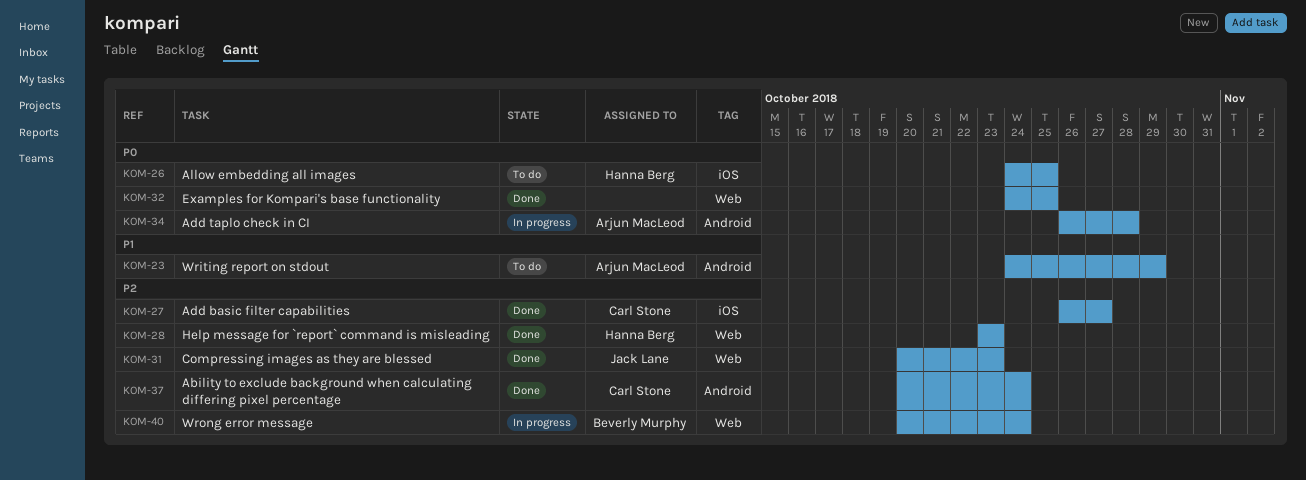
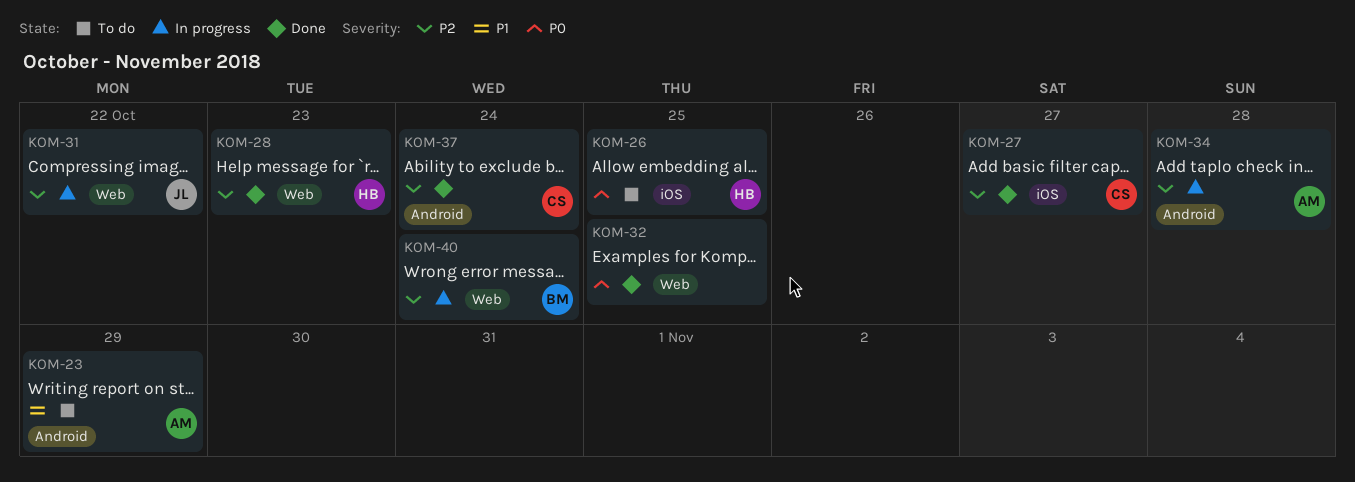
KOM-31, status: Done -> In progress
KOM-31, due: Oct 23 -> Oct 22
KOM-34, priority: P0 -> P2

